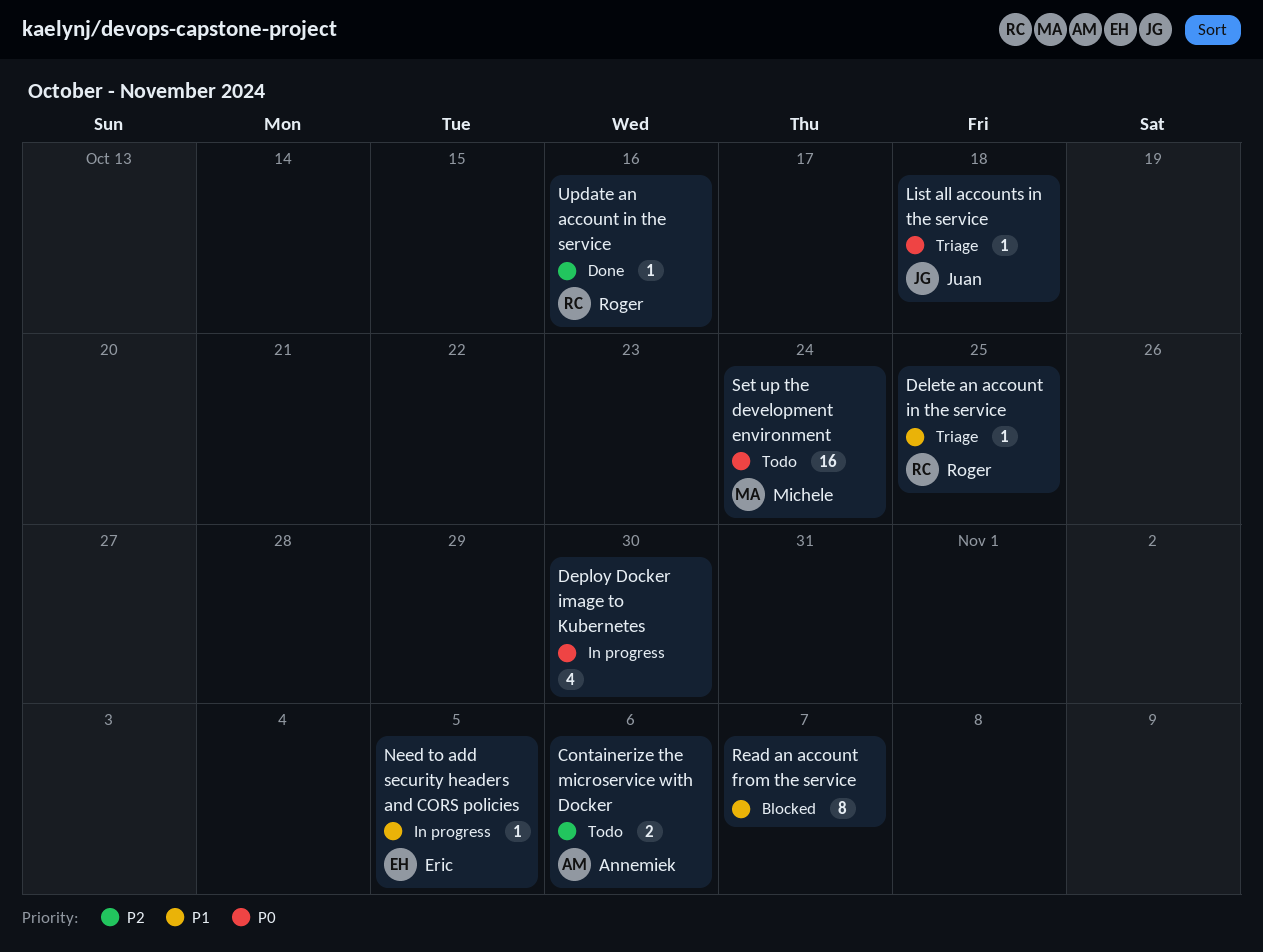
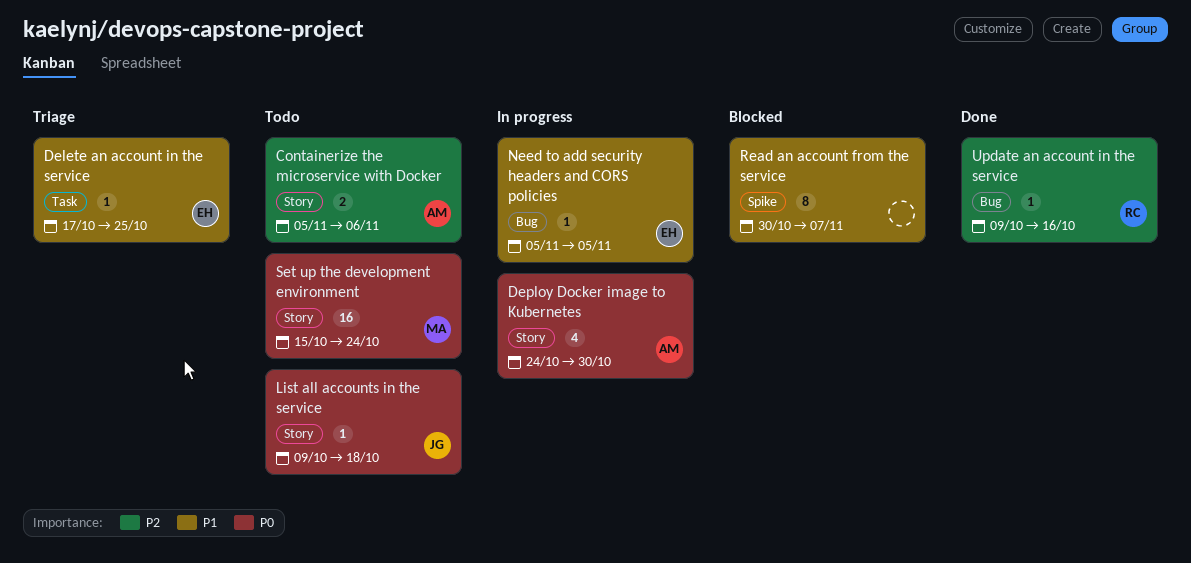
Delete an account in the service, owner: Roger -> Eric
Deploy Docker image to Kubernetes, owner: none -> Annemiek
List all accounts in the service, status: Triage -> Todo

